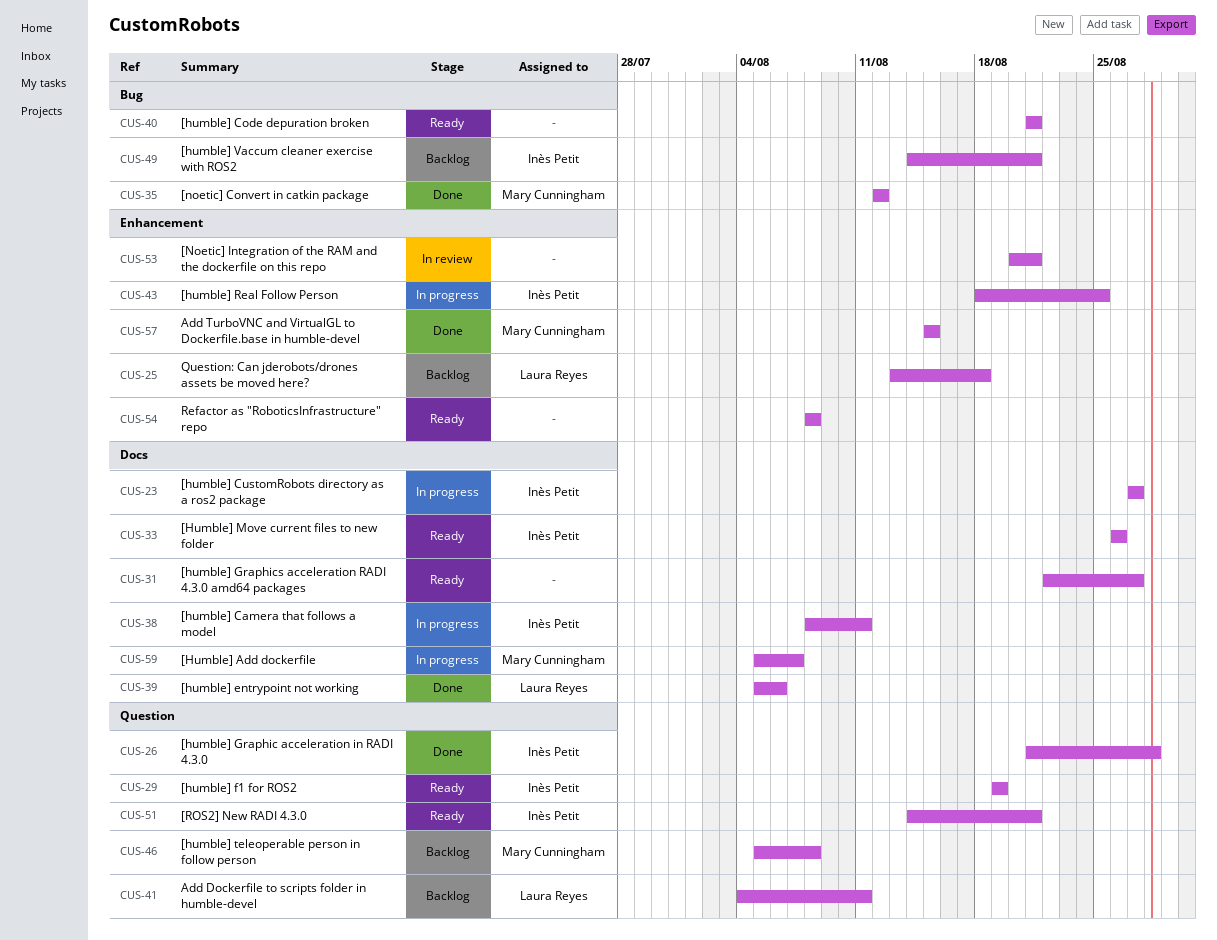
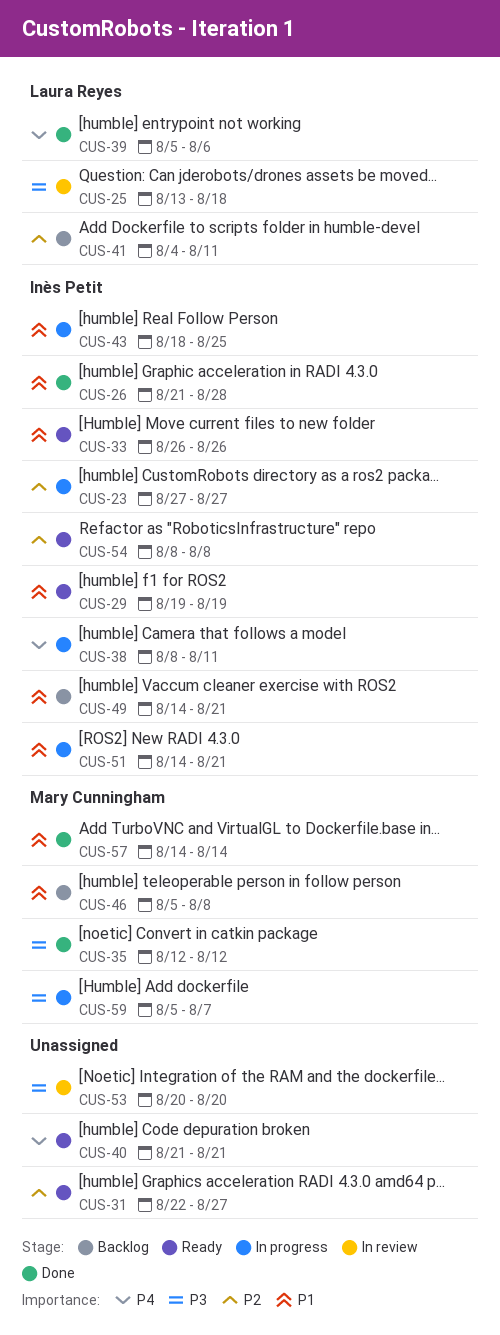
CUS-25, status: Backlog -> In review
CUS-51, status: Ready -> In progress
CUS-53, due: Aug 21 -> Aug 20
CUS-54, owner: none -> Inès Petit
CUS-57, start: Aug 15 -> Aug 14
CUS-57, due: Aug 15 -> Aug 14

